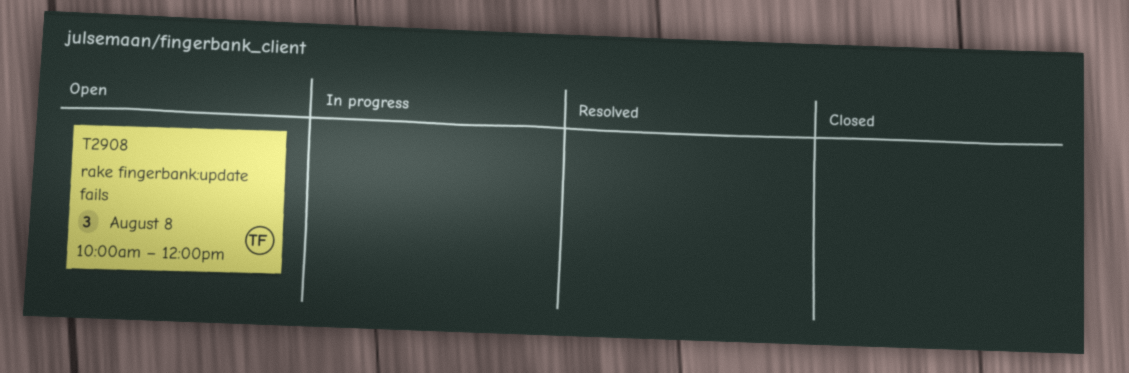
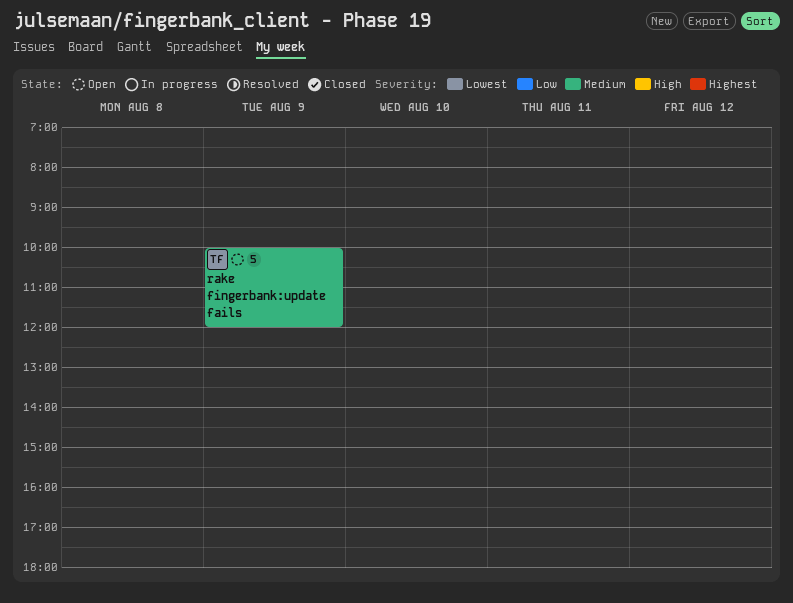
rake fingerbank:update fails, estimate: 3 -> 5
rake fingerbank:update fails, day: Aug 8 -> Aug 9

